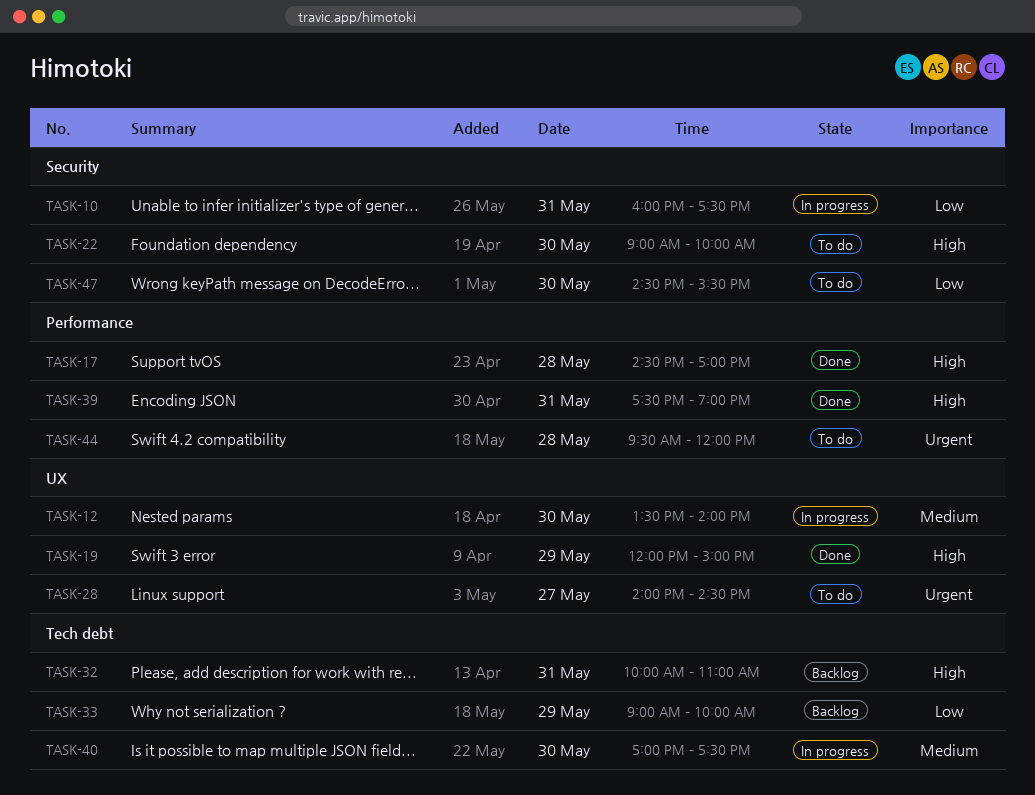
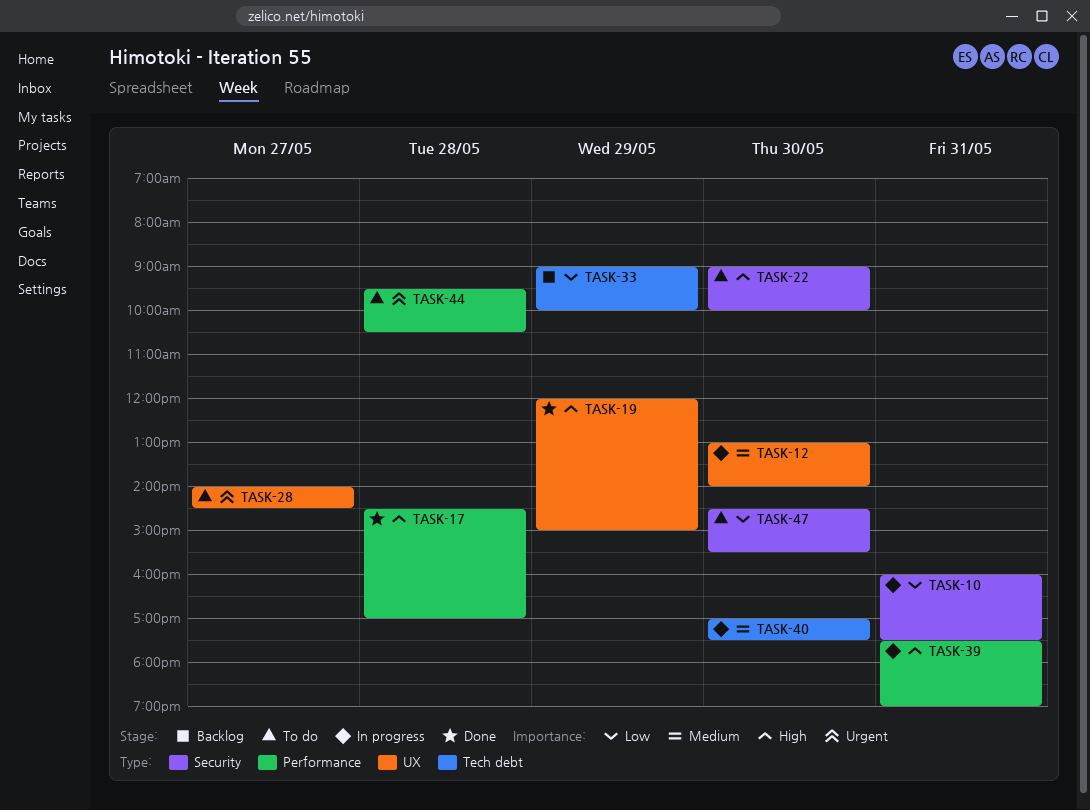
TASK-12, begins: 13:30 -> 13:00
TASK-32: present -> none
TASK-39, status: Done -> In progress
TASK-44, ends: 12:00 -> 10:30

